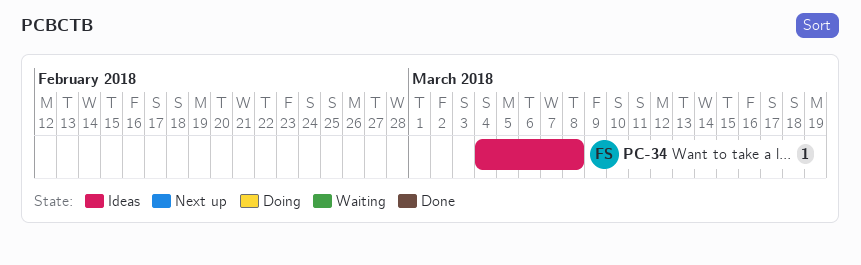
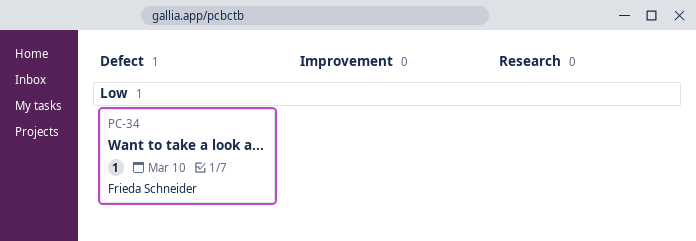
PC-34, due: Mar 8 -> Mar 10

